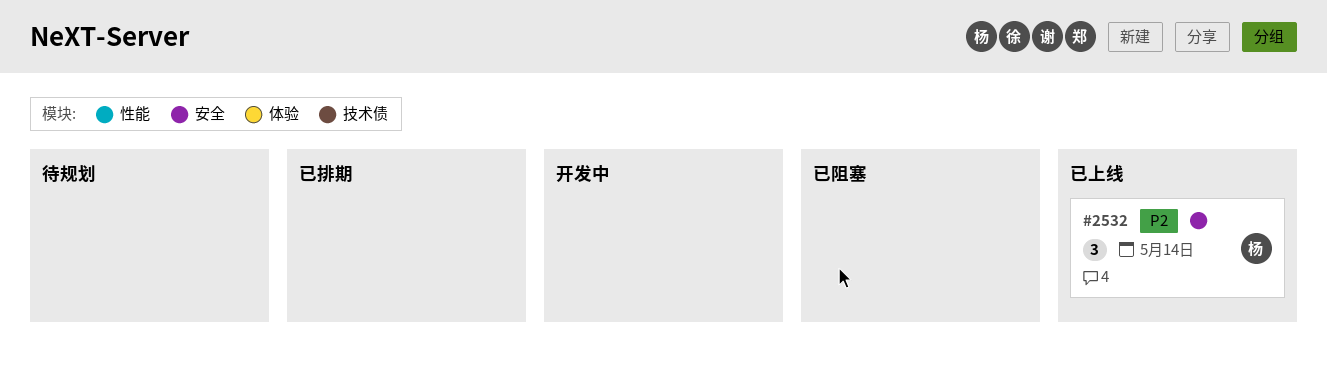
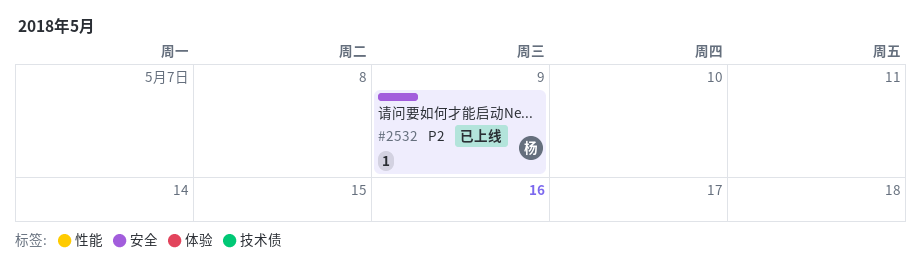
#2532, estimate: 3 -> 1
#2532, due: May 14 -> May 9

